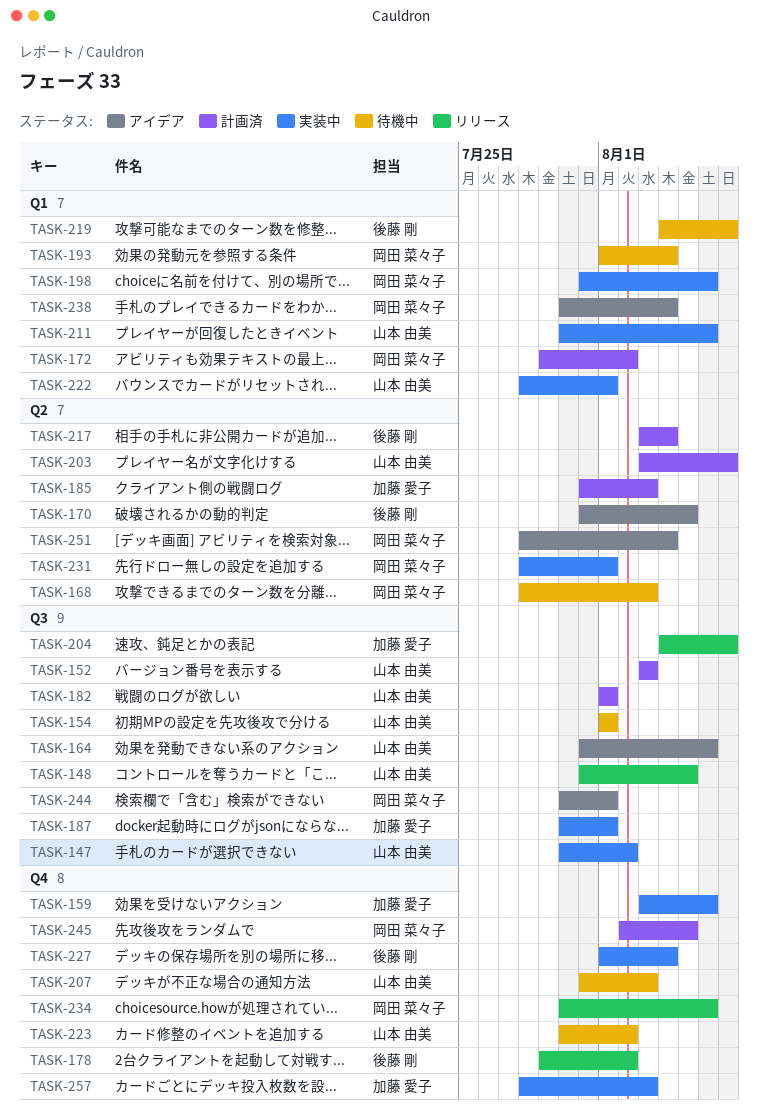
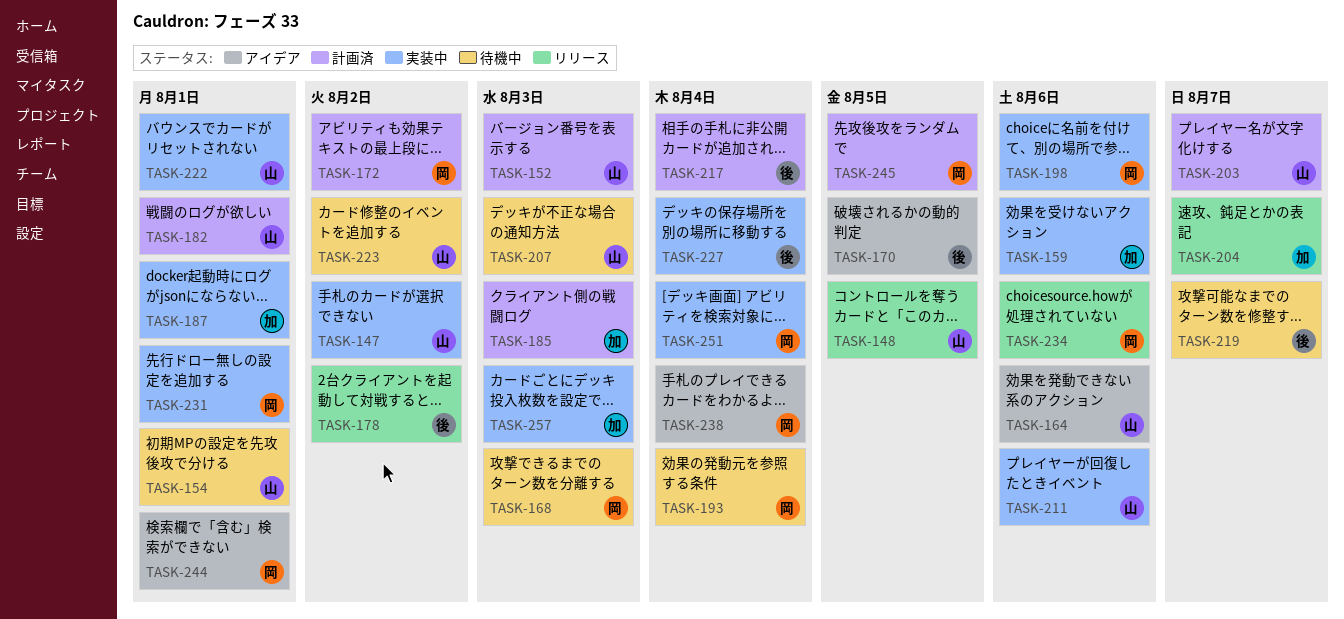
TASK-251, status: アイデア -> 実装中

